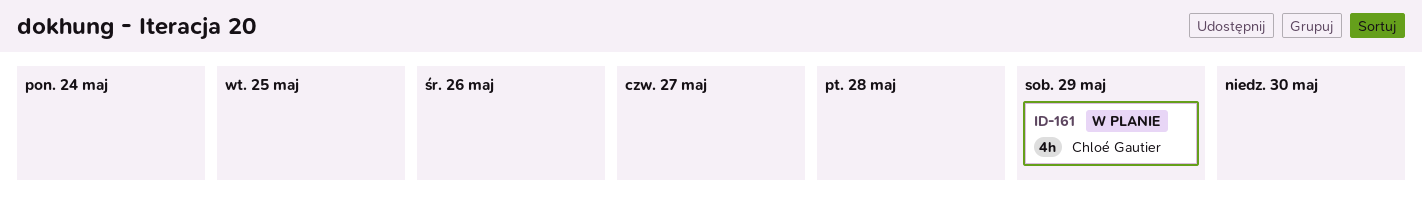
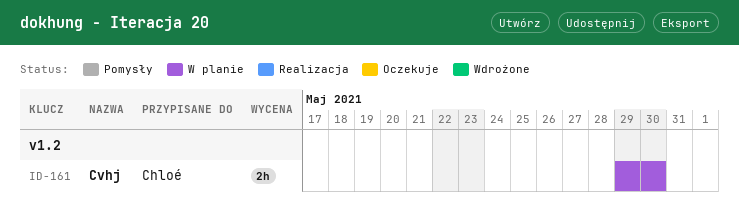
ID-161, estimate: 4h -> 2h
ID-161, due: May 29 -> May 30

